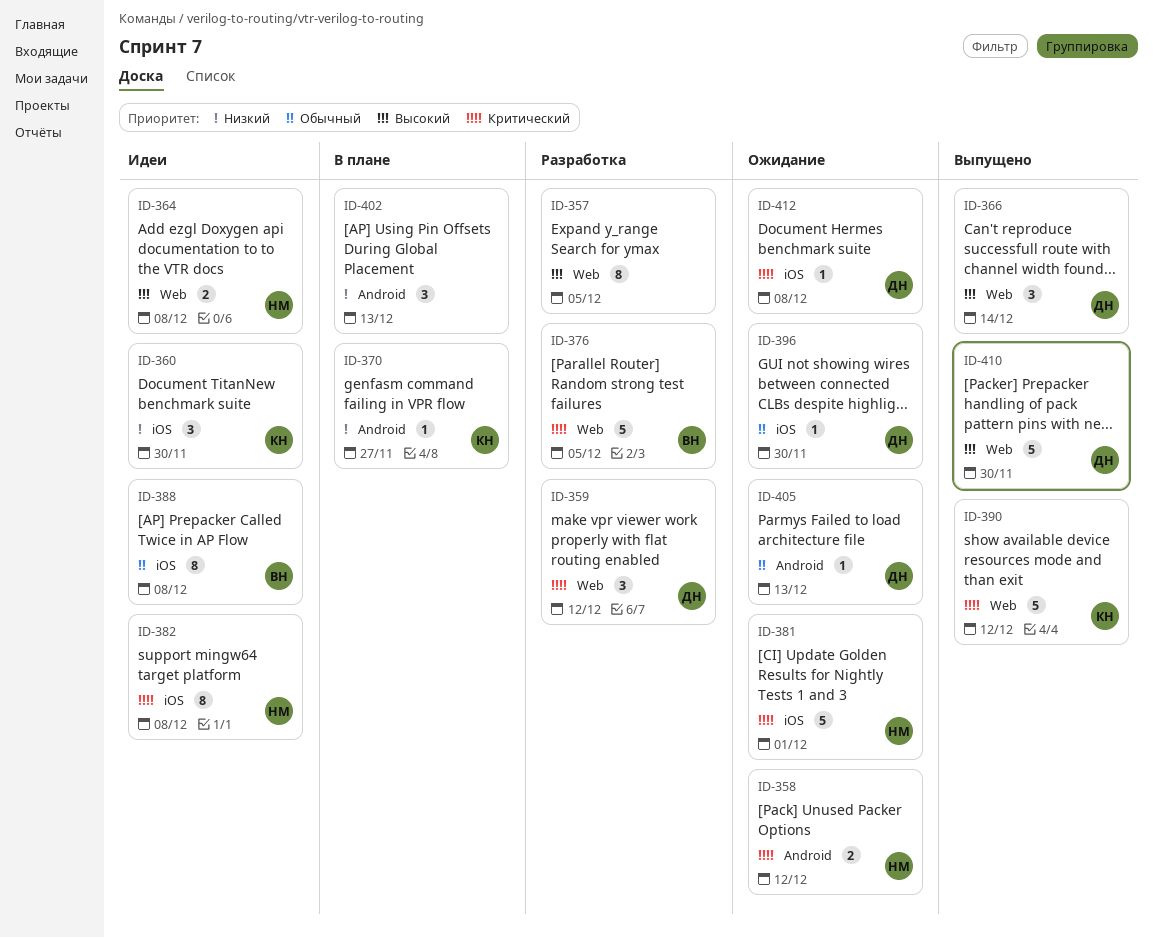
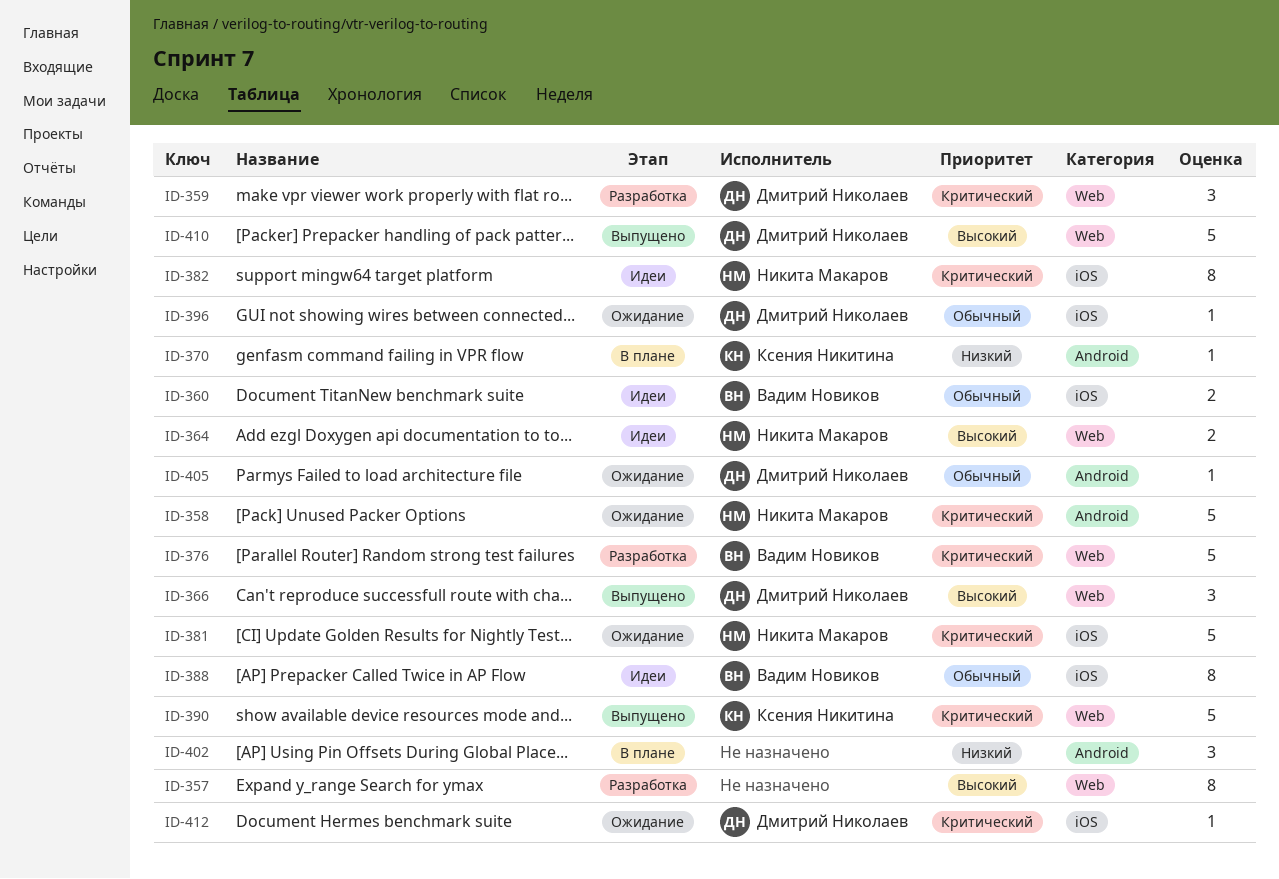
ID-358, estimate: 2 -> 5
ID-360, owner: Ксения Никитина -> Вадим Новиков
ID-360, priority: Низкий -> Обычный
ID-360, estimate: 3 -> 2

